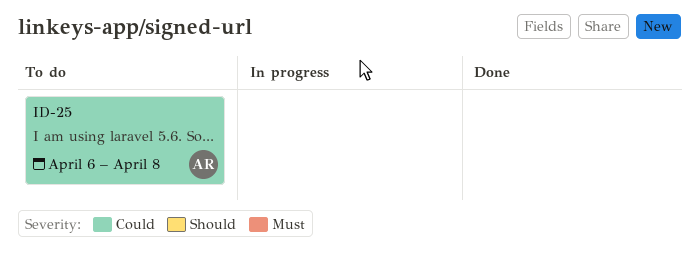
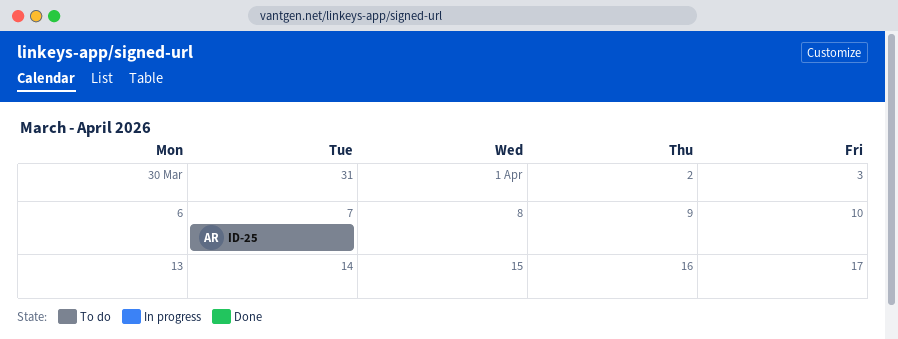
ID-25, start: Apr 6 -> Apr 7
ID-25, due: Apr 8 -> Apr 7

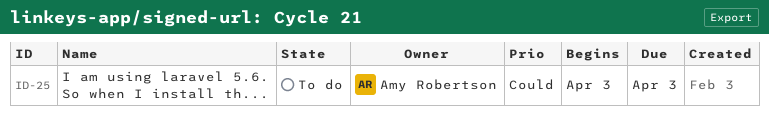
ID-25, start: Apr 7 -> Apr 3
ID-25, due: Apr 7 -> Apr 3

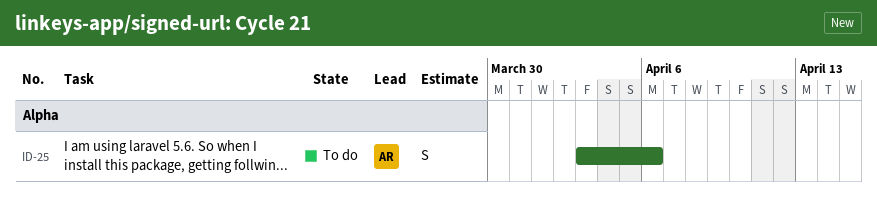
ID-25, due: Apr 3 -> Apr 6

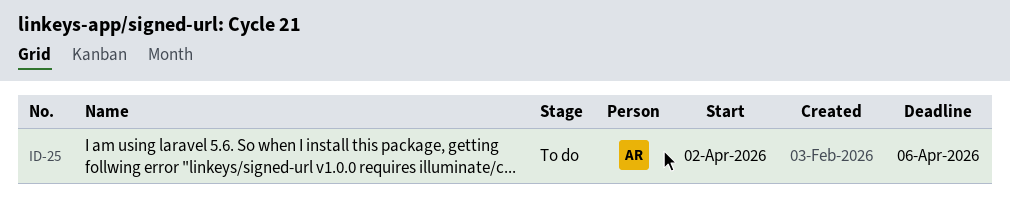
ID-25, start: Apr 3 -> Apr 2

